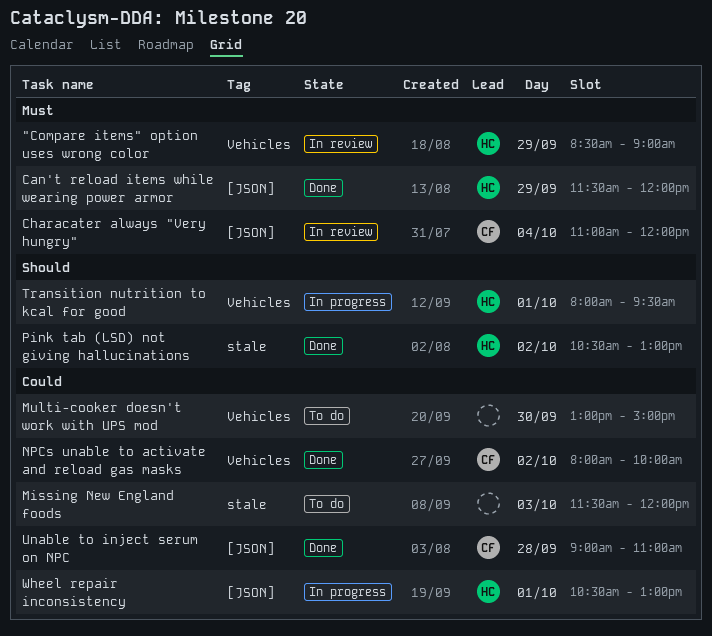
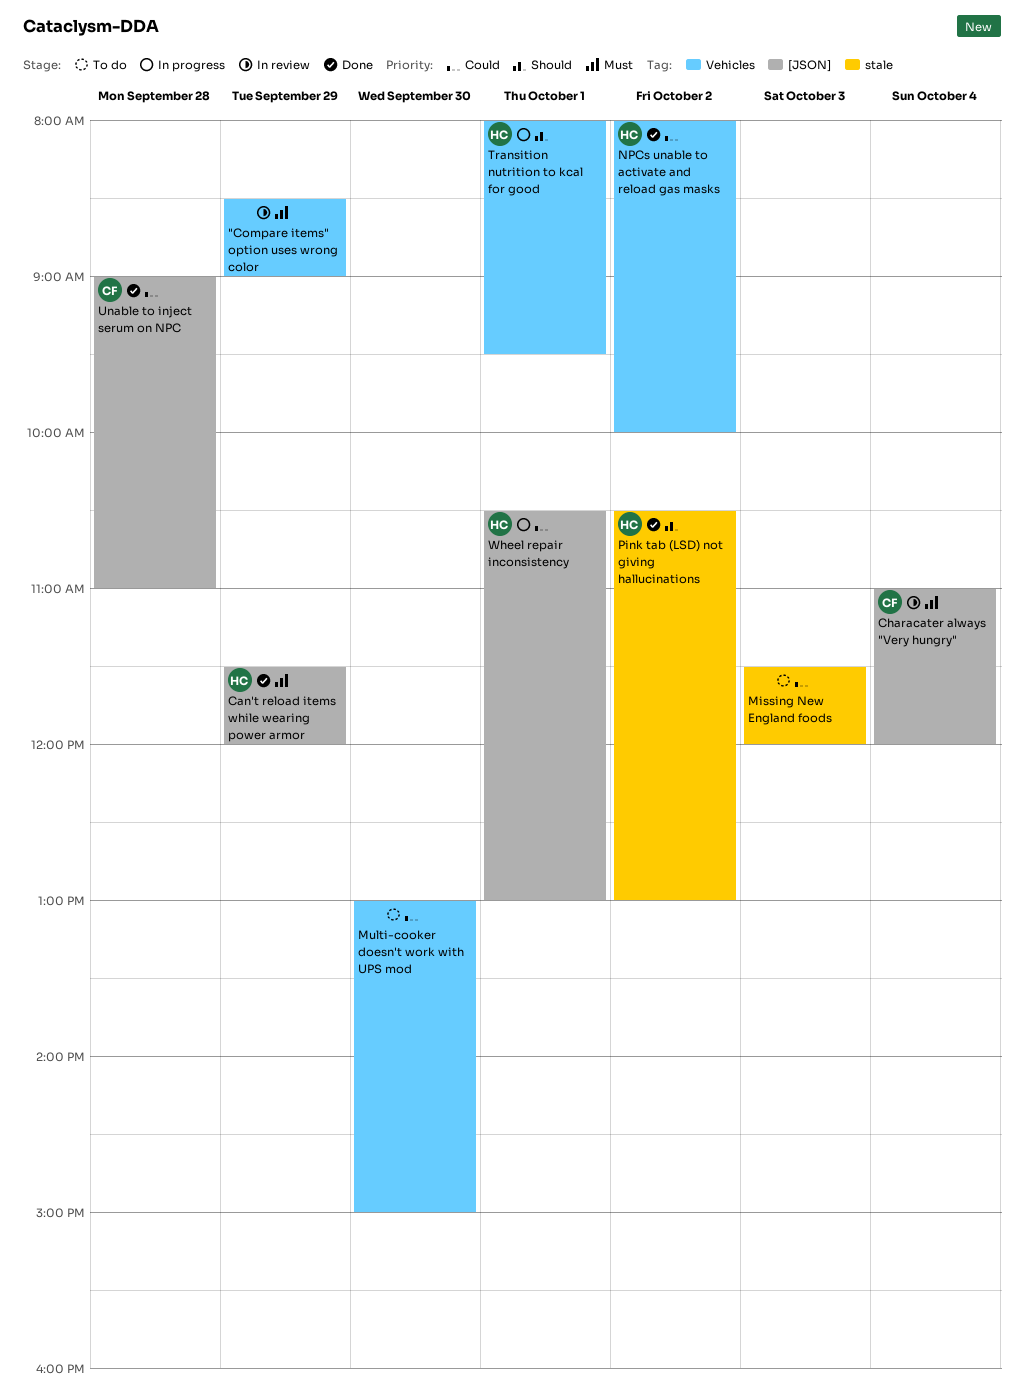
"Compare items" option uses wrong color, owner: HC -> none
NPCs unable to activate and reload gas masks, owner: CF -> HC

